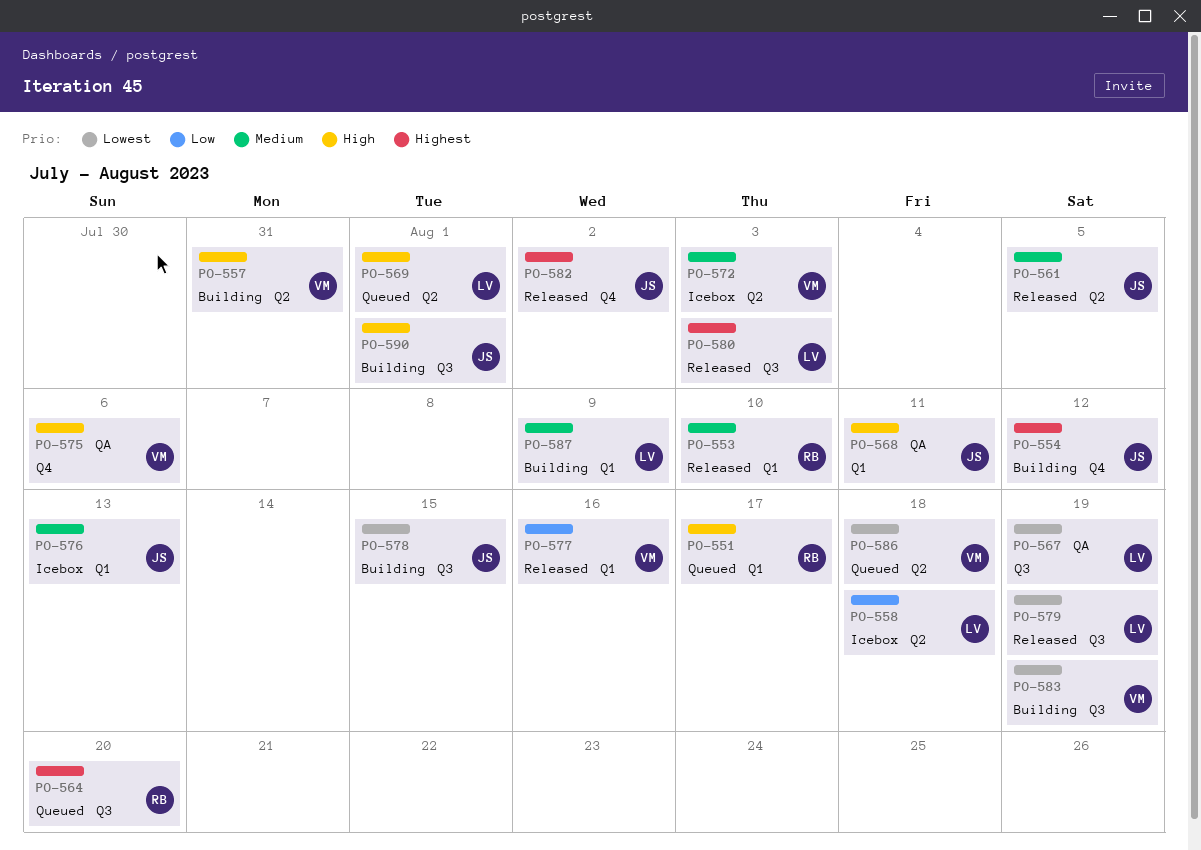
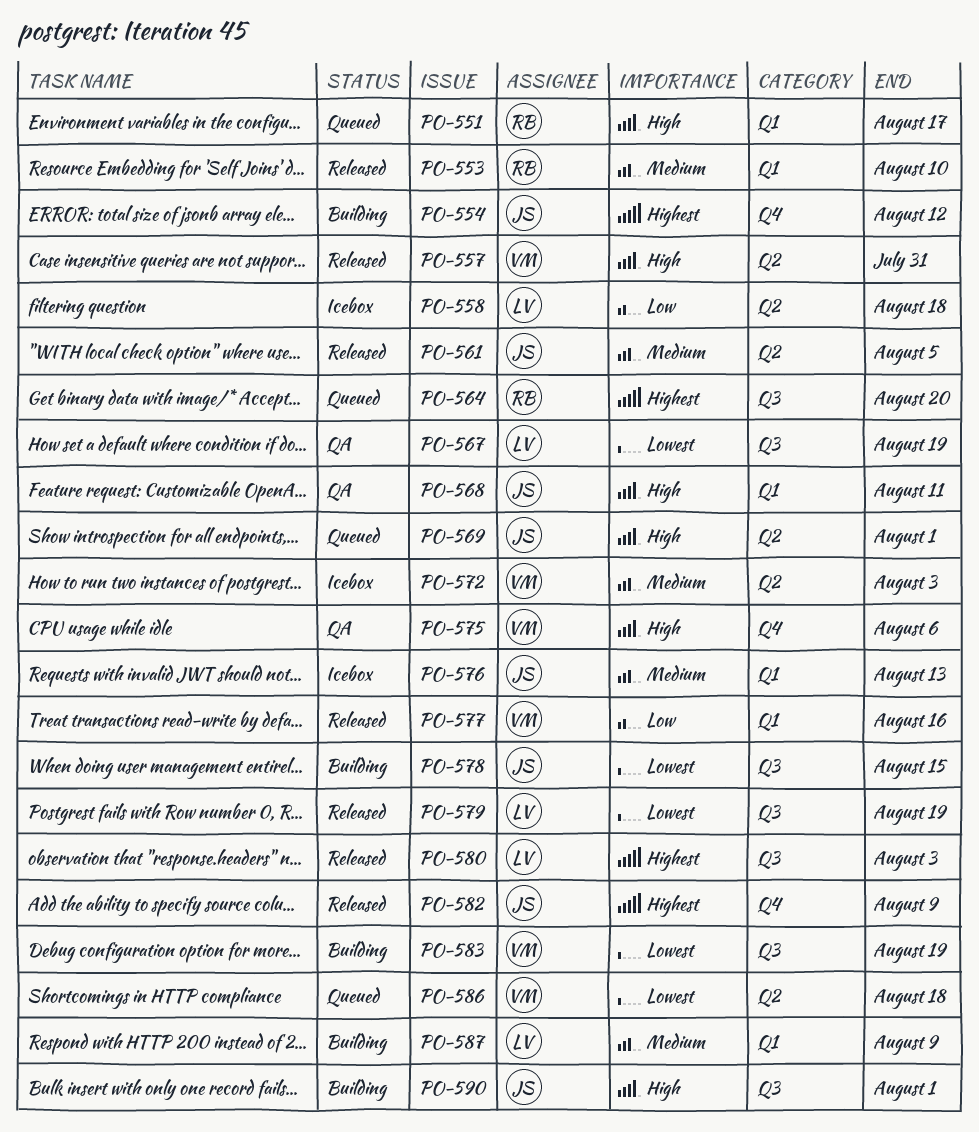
PO-557, status: Building -> Released
PO-569, owner: LV -> JS
PO-582, due: Aug 2 -> Aug 9

